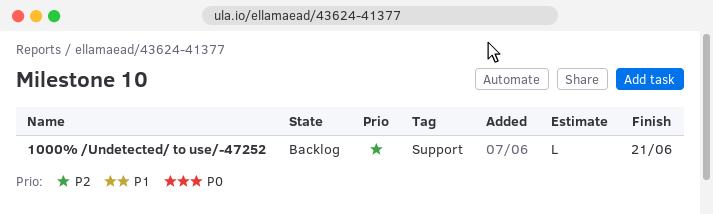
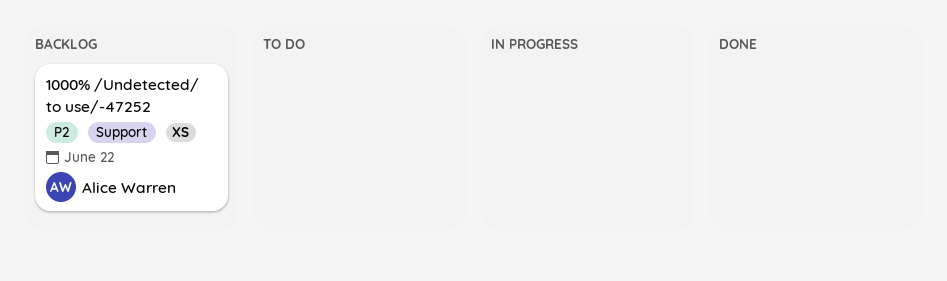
1000% /Undetected/ to use/-47252, estimate: L -> XS
1000% /Undetected/ to use/-47252, due: Jun 21 -> Jun 22

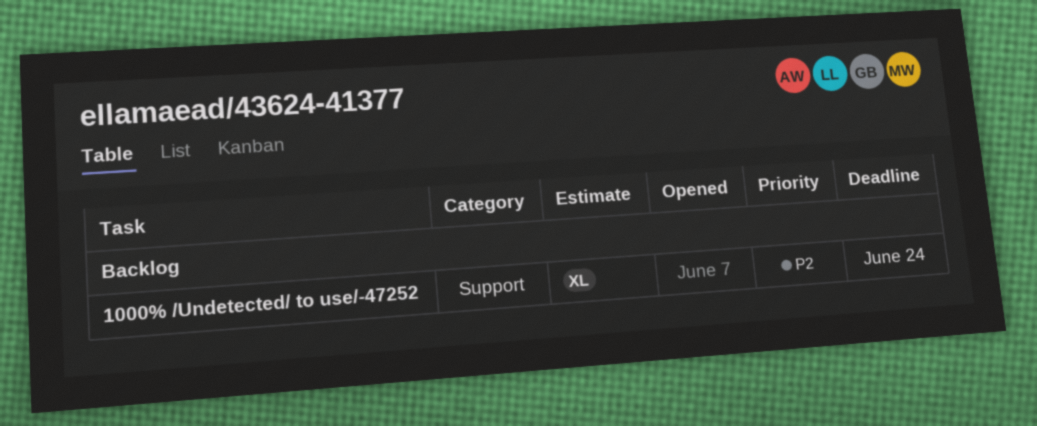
1000% /Undetected/ to use/-47252, estimate: XS -> XL
1000% /Undetected/ to use/-47252, due: Jun 22 -> Jun 24

